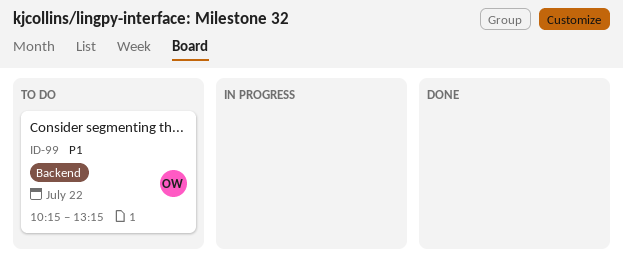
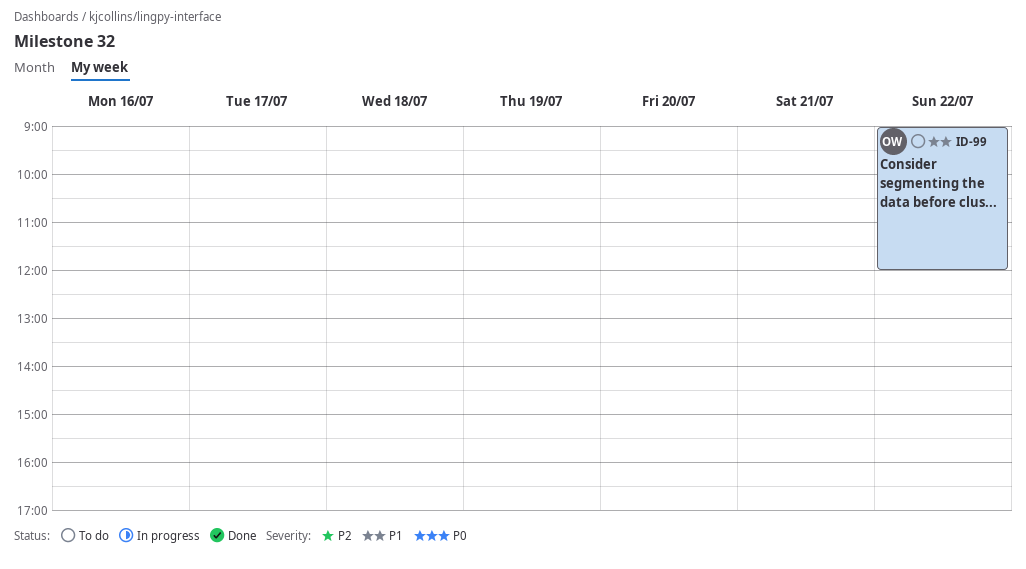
ID-99, begins: 10:15 -> 09:00
ID-99, ends: 13:15 -> 12:00

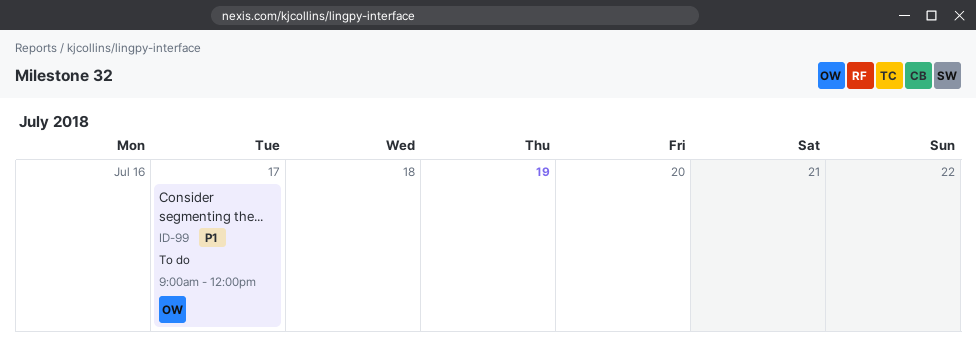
ID-99, day: Jul 22 -> Jul 17

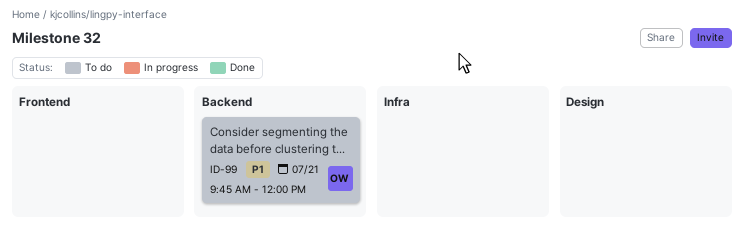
ID-99, day: Jul 17 -> Jul 21
ID-99, begins: 09:00 -> 09:45

